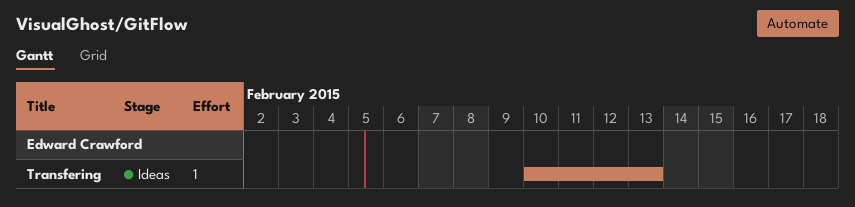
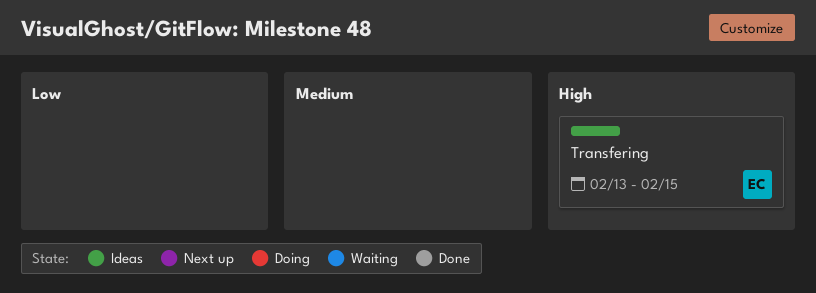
Transfering, start: Feb 10 -> Feb 13
Transfering, due: Feb 13 -> Feb 15

